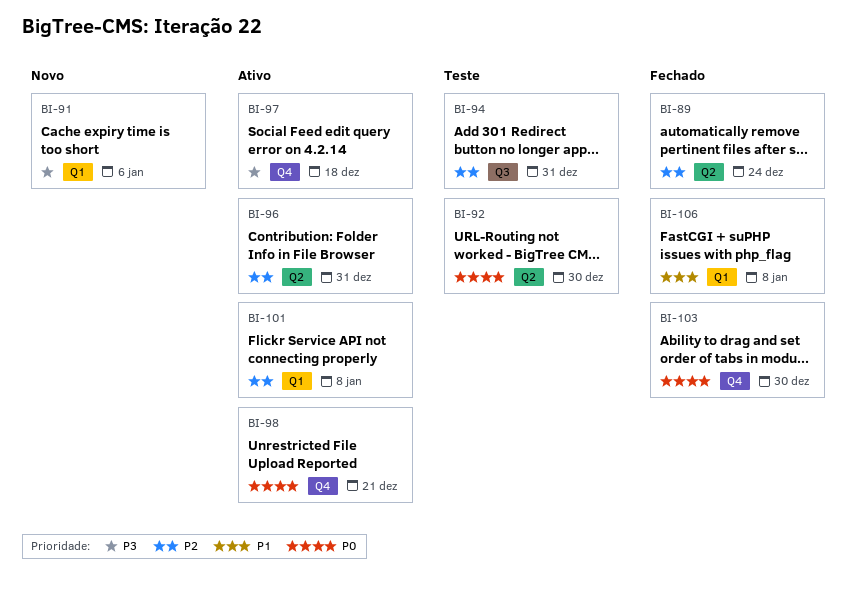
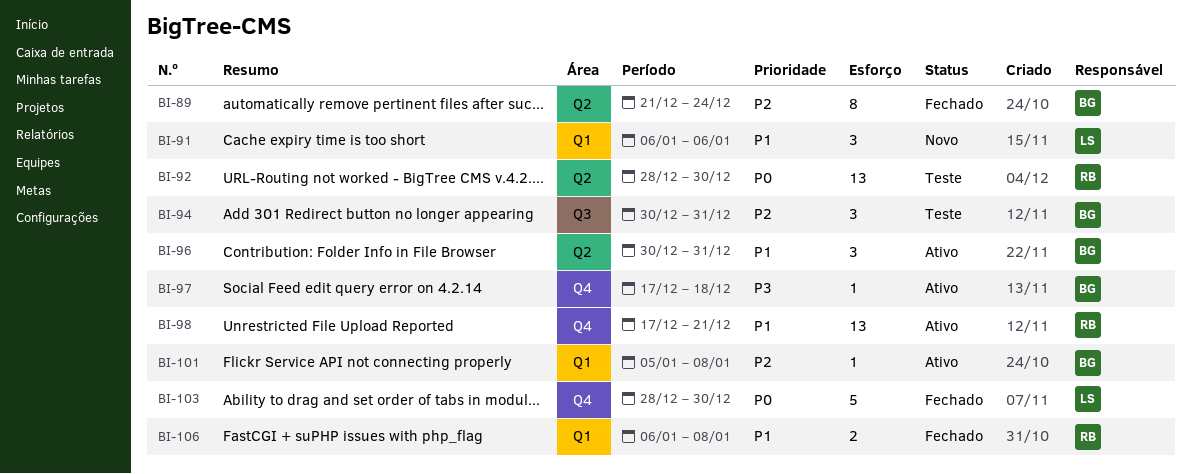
BI-91, priority: P3 -> P1
BI-96, priority: P2 -> P1
BI-98, priority: P0 -> P1

